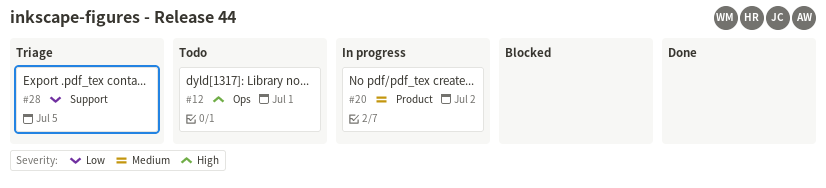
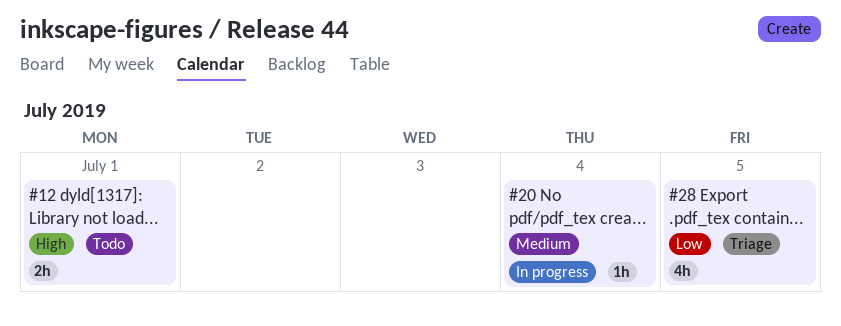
#20, due: Jul 2 -> Jul 4

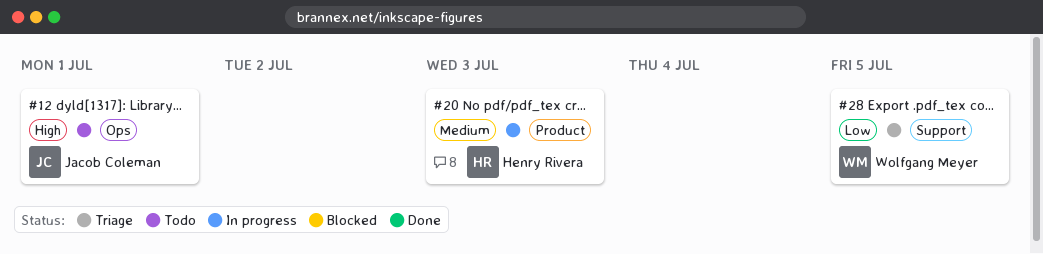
#20, due: Jul 4 -> Jul 3

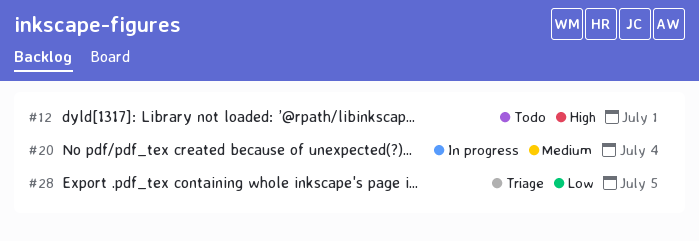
#20, due: Jul 3 -> Jul 4

